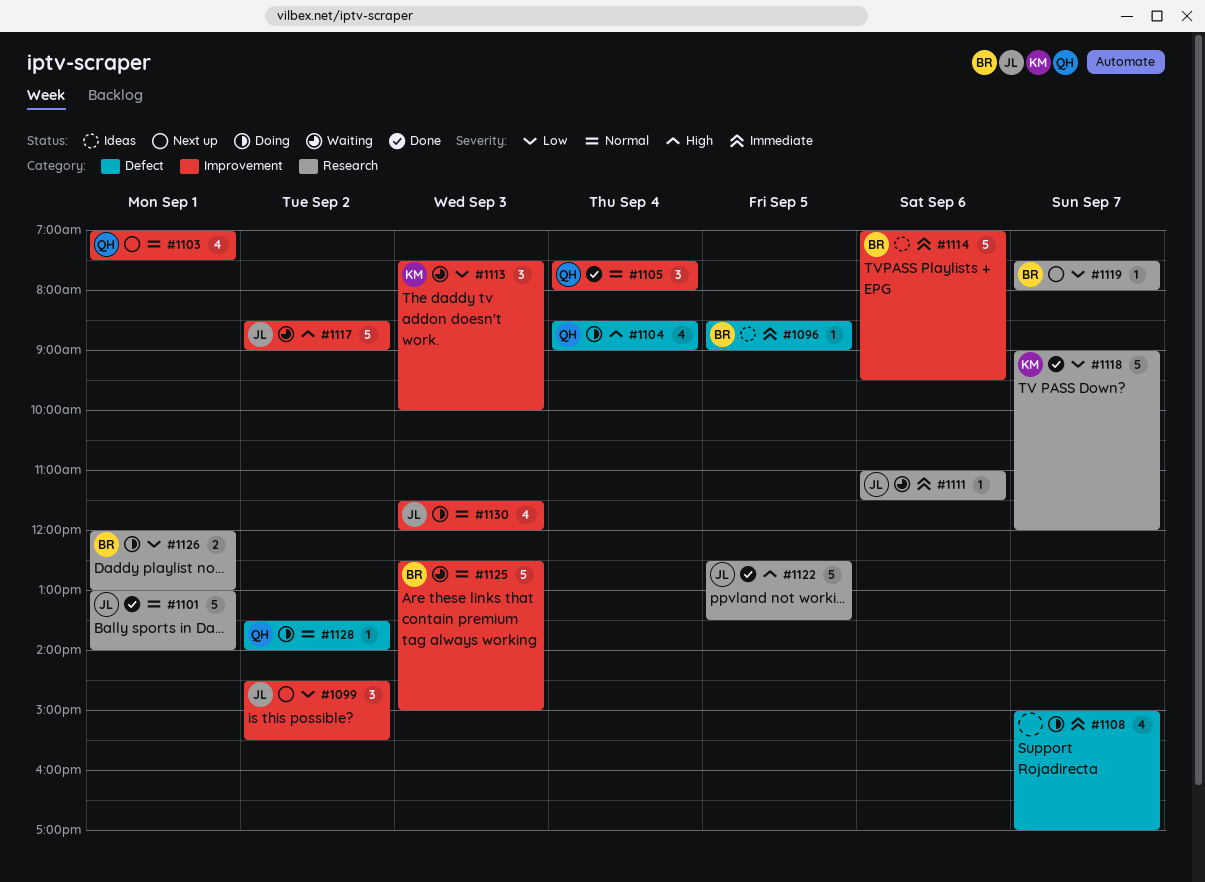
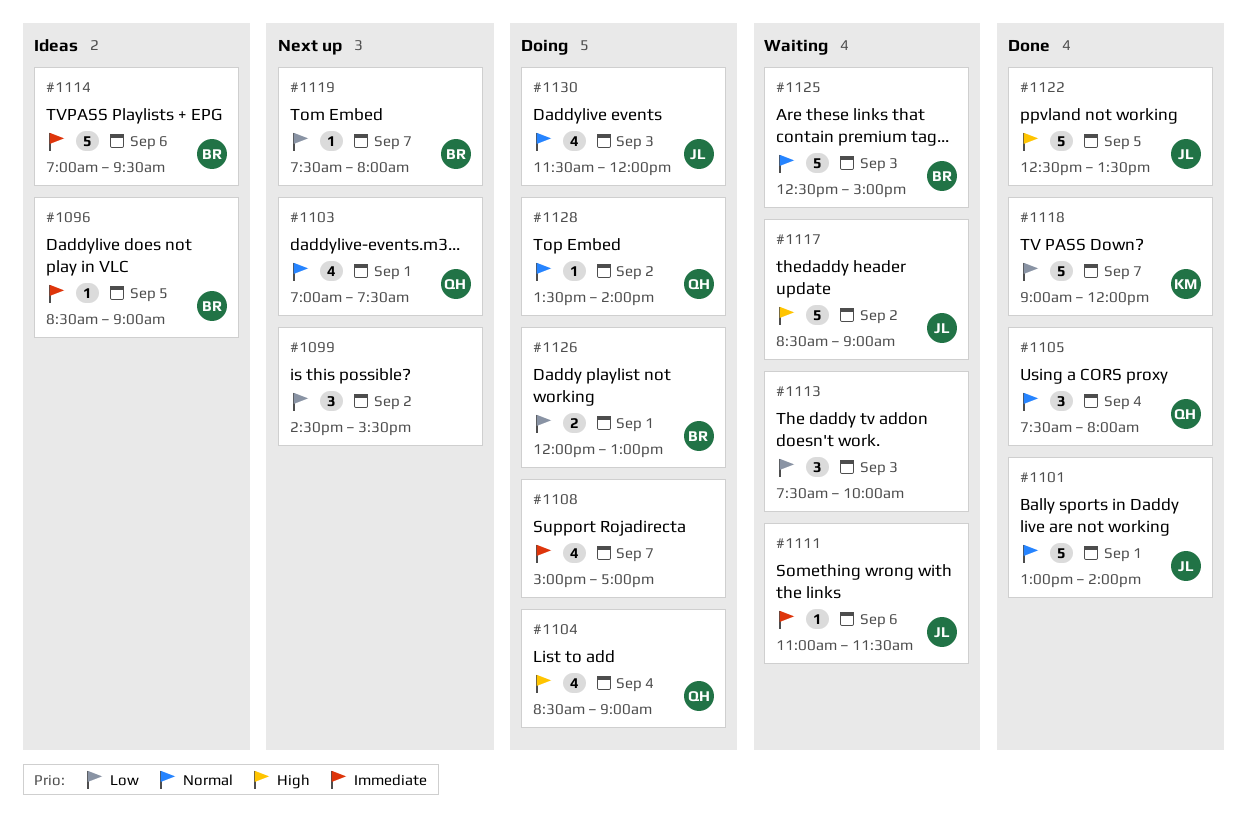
#1099, owner: JL -> none
#1113, owner: KM -> none

